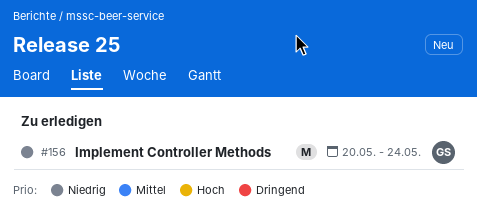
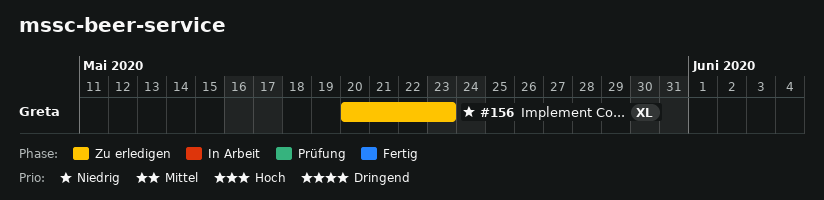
#156, estimate: M -> XL
#156, due: May 24 -> May 23

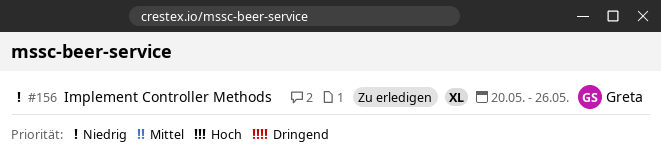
#156, due: May 23 -> May 26

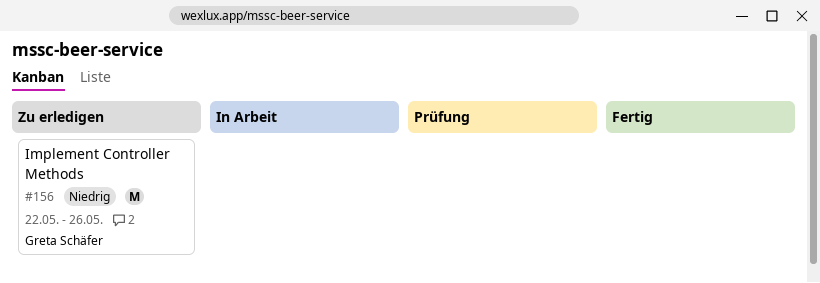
#156, estimate: XL -> M
#156, start: May 20 -> May 22

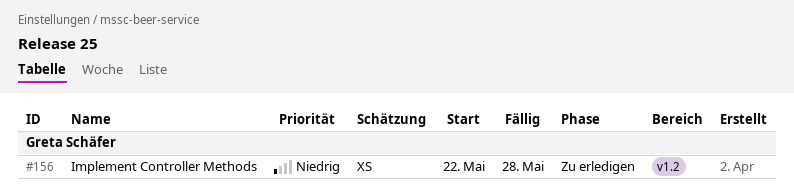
#156, estimate: M -> XS
#156, due: May 26 -> May 28

